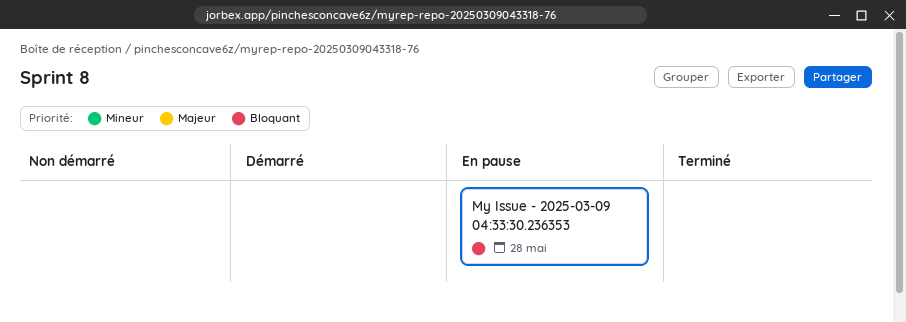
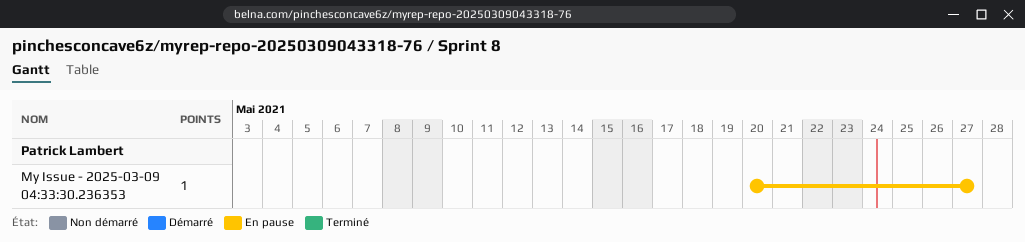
My Issue - 2025-03-09 04:33:30.236353, due: May 28 -> May 27

